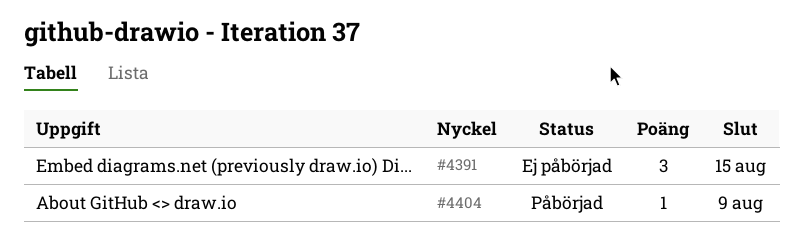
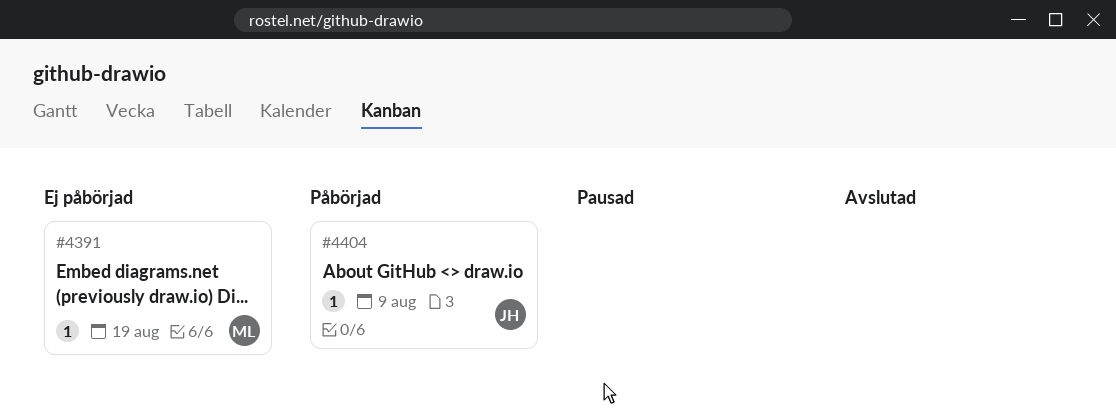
#4391, estimate: 3 -> 1
#4391, due: Aug 15 -> Aug 19

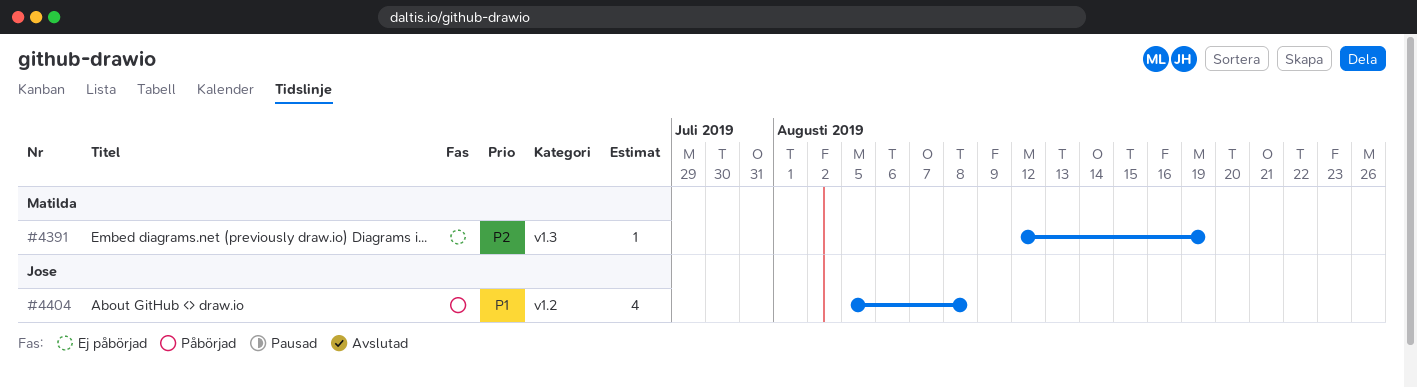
#4404, estimate: 1 -> 4
#4404, due: Aug 9 -> Aug 8

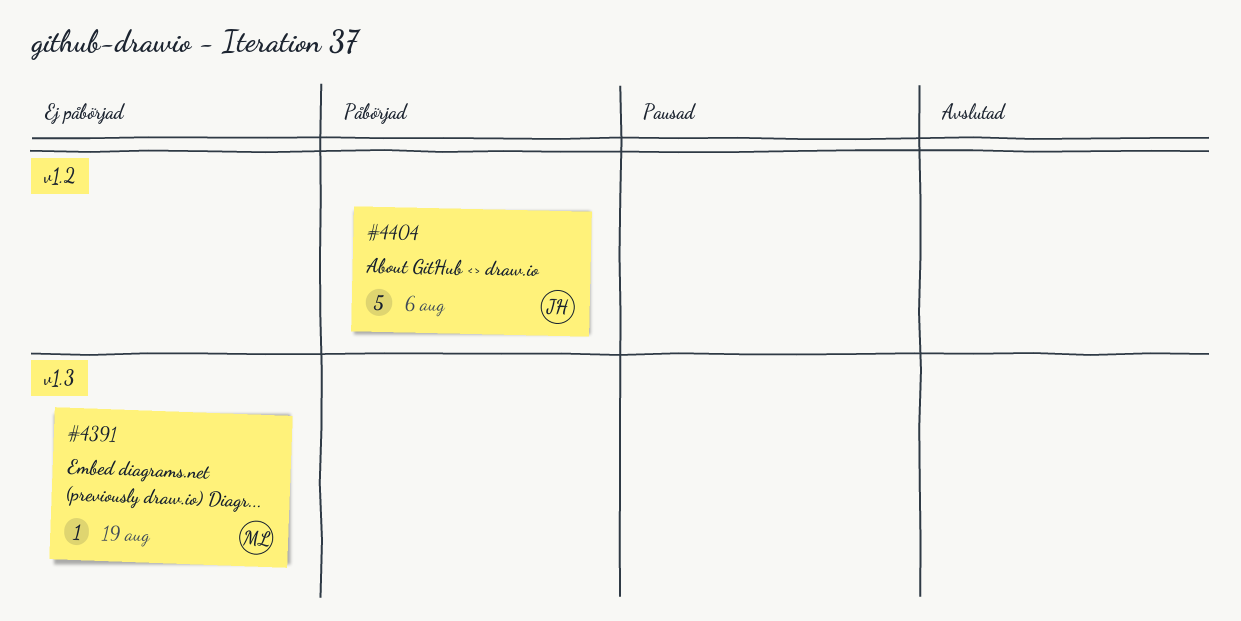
#4404, estimate: 4 -> 5
#4404, due: Aug 8 -> Aug 6

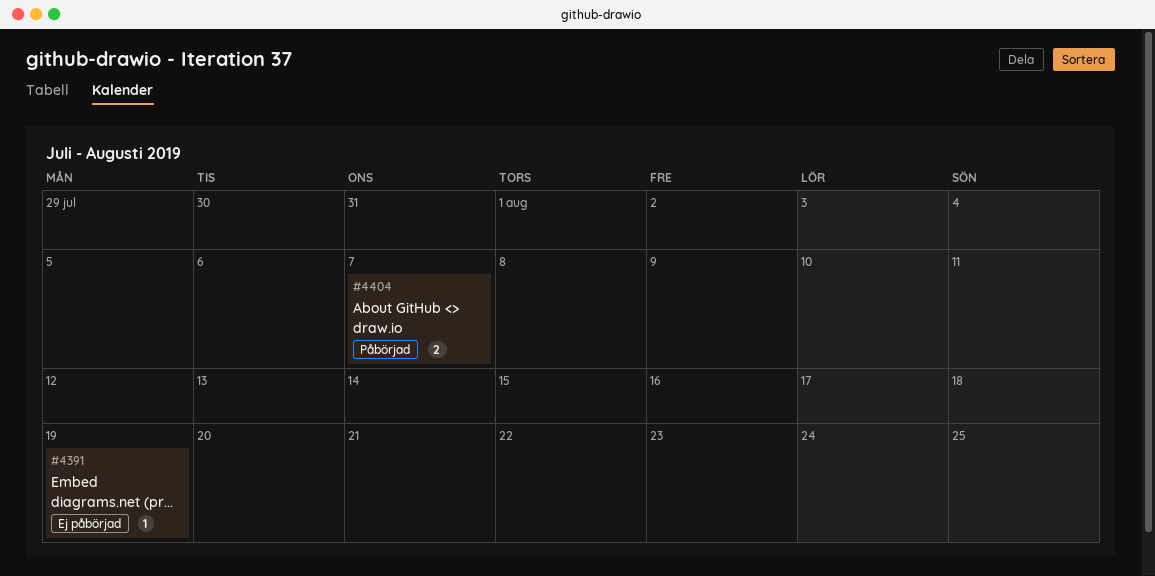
#4404, estimate: 5 -> 2
#4404, due: Aug 6 -> Aug 7

